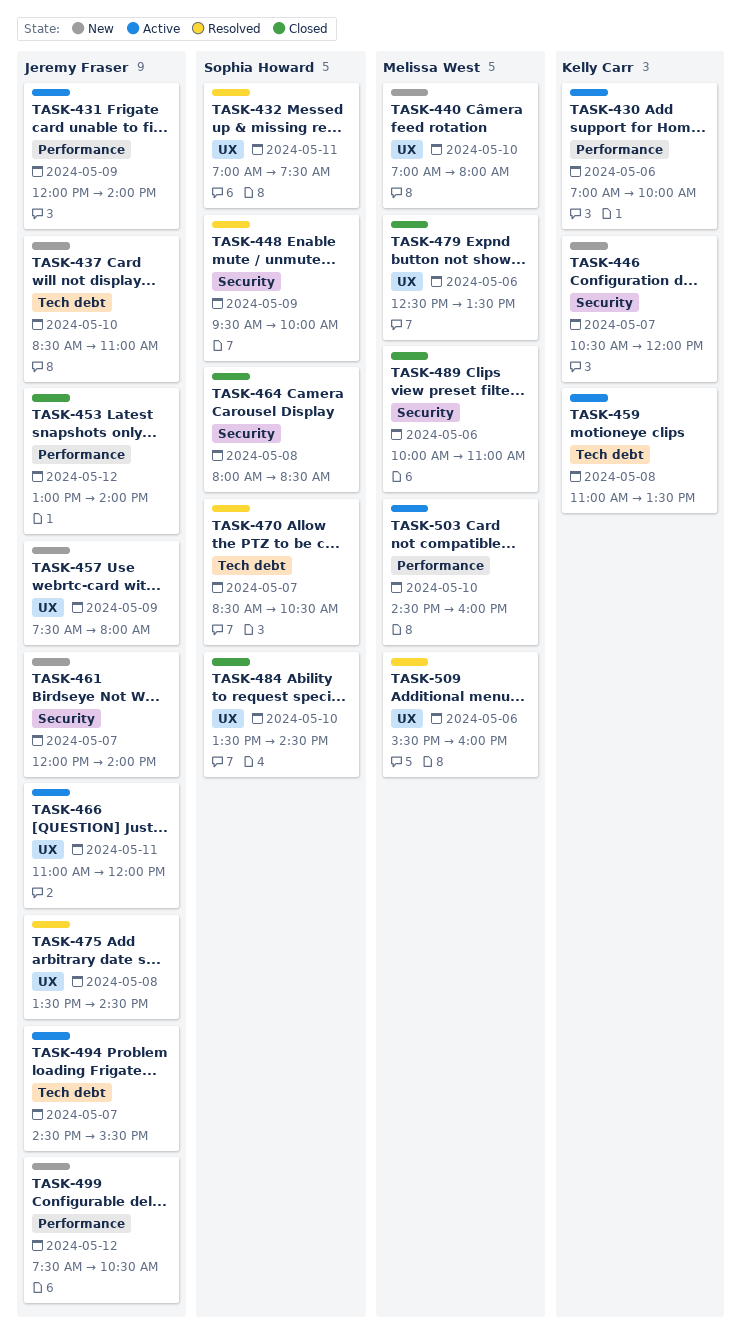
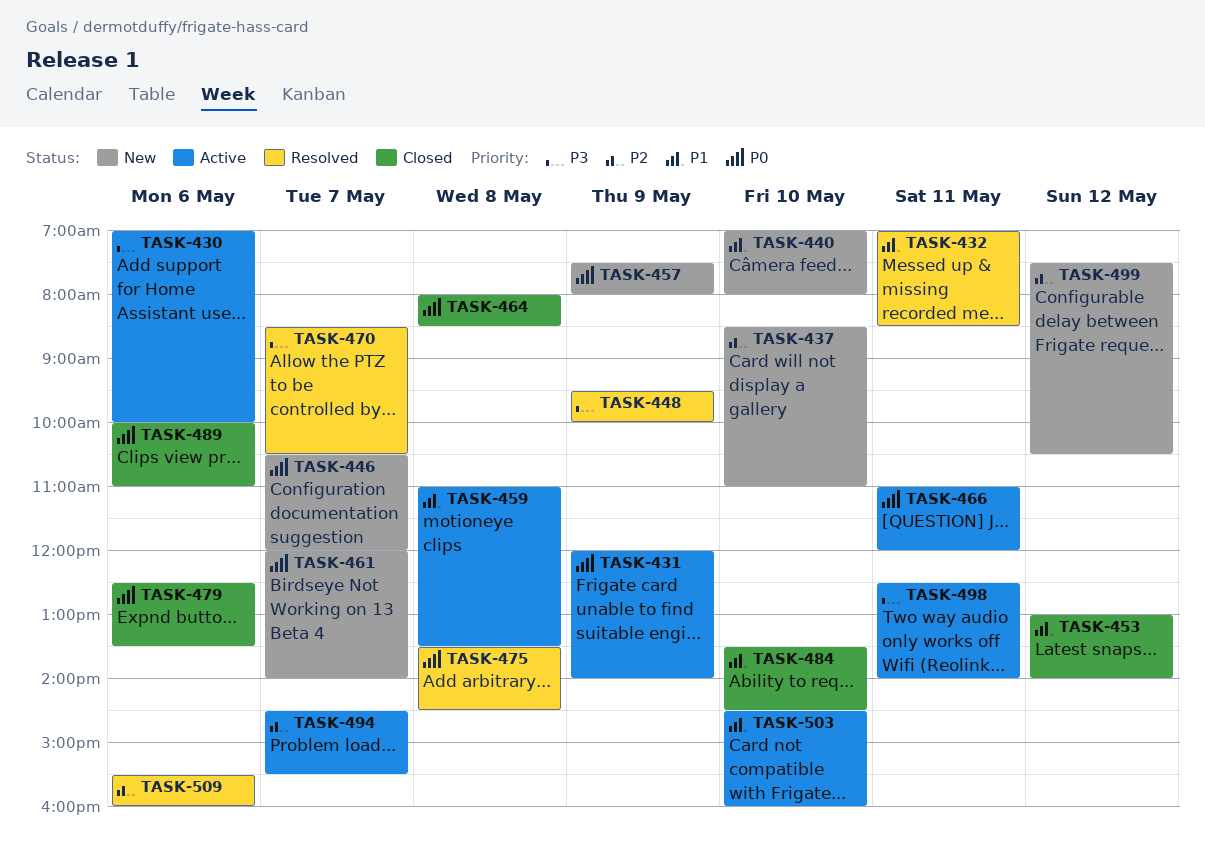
TASK-432, ends: 07:30 -> 08:30
TASK-498: none -> present

